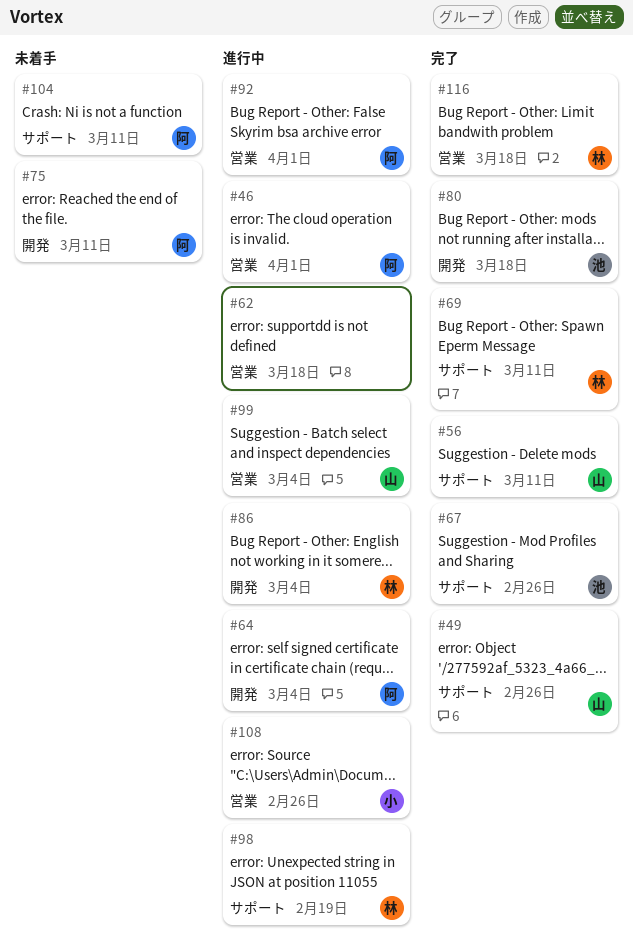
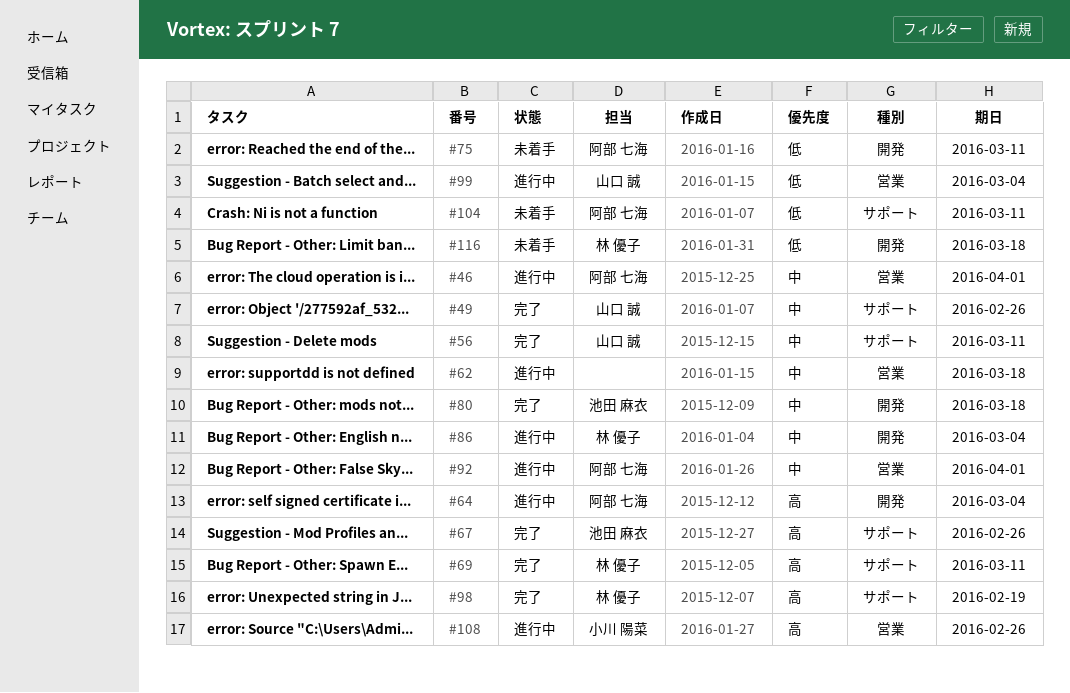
#98, status: 進行中 -> 完了
#116, status: 完了 -> 未着手
#116, label: 営業 -> 開発

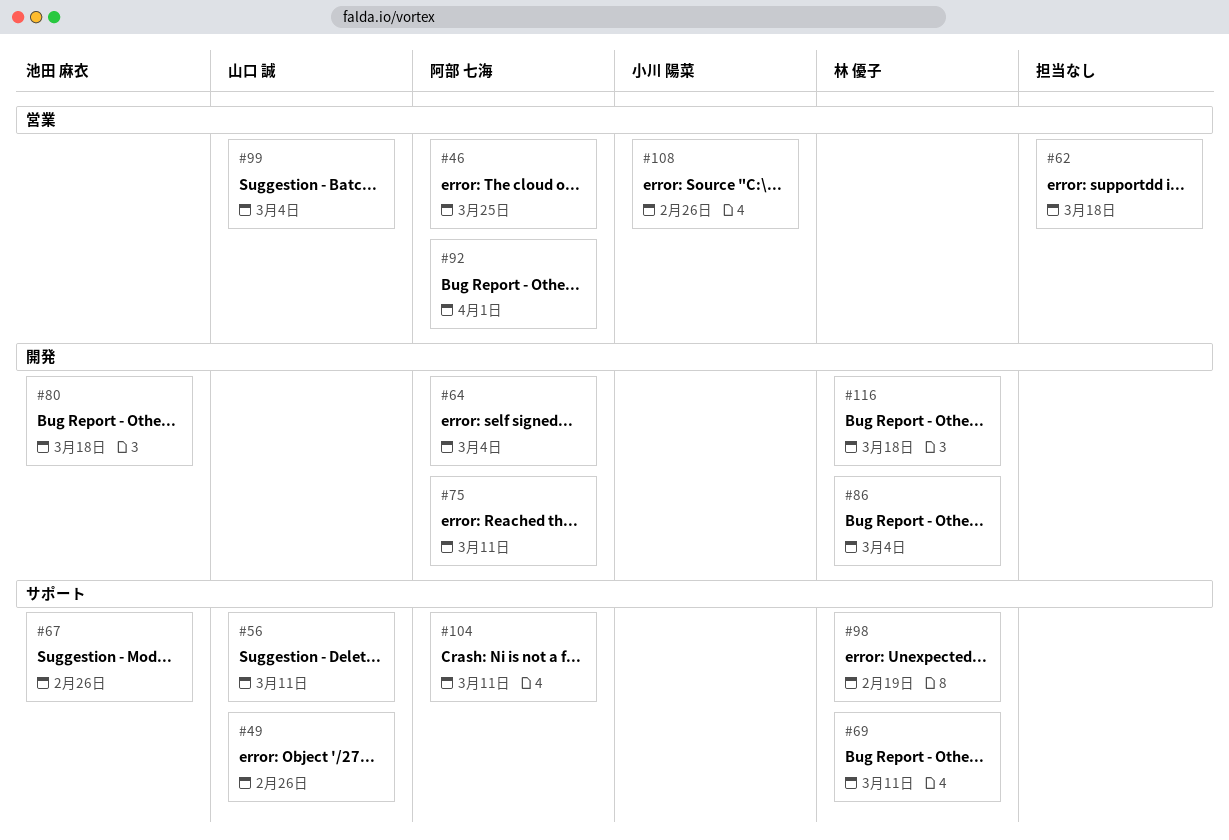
#46, due: Apr 1 -> Mar 25

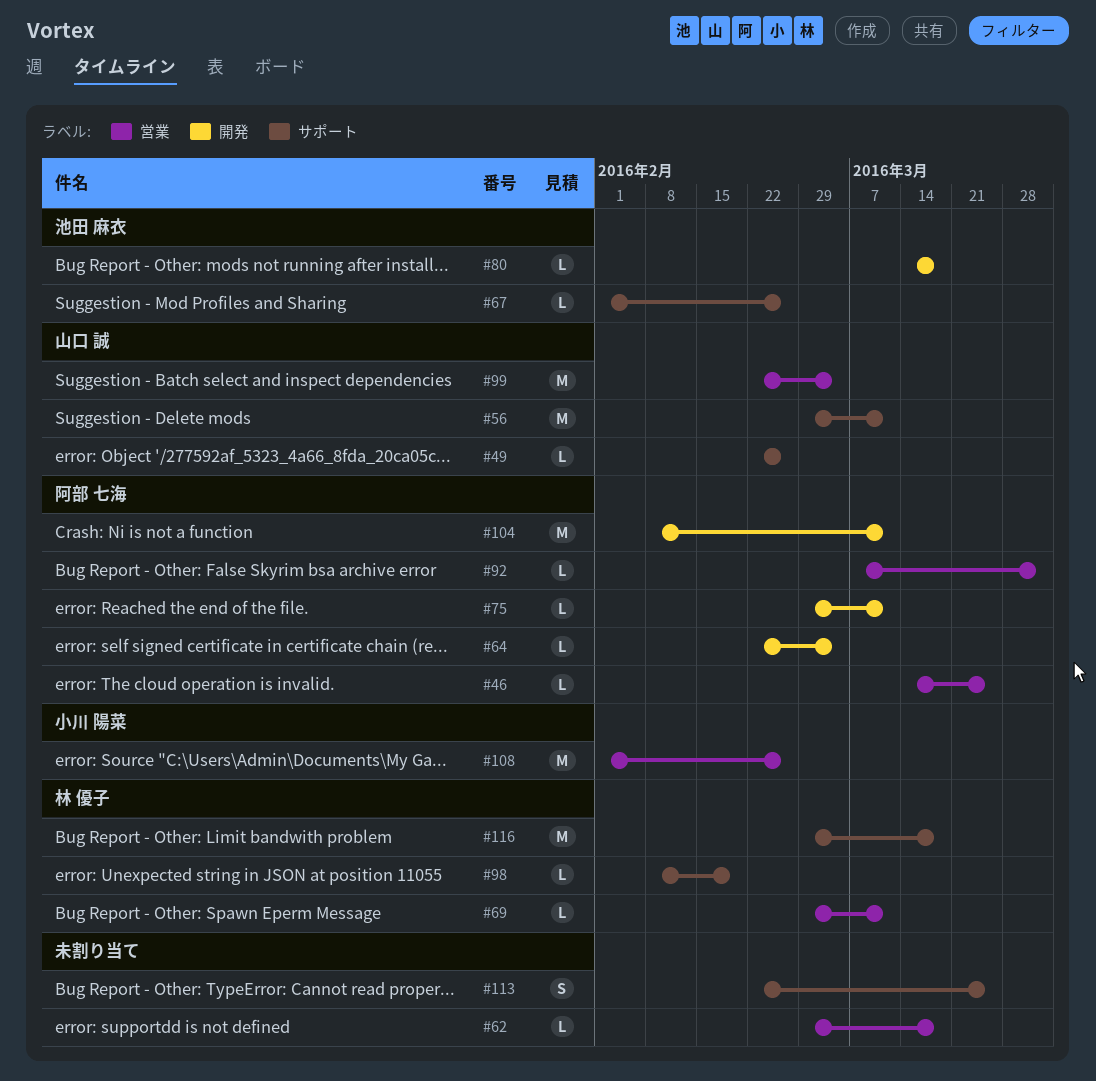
#69, label: サポート -> 営業
#86: present -> none
#104, label: サポート -> 開発
#113: none -> present
#116, label: 開発 -> サポート

